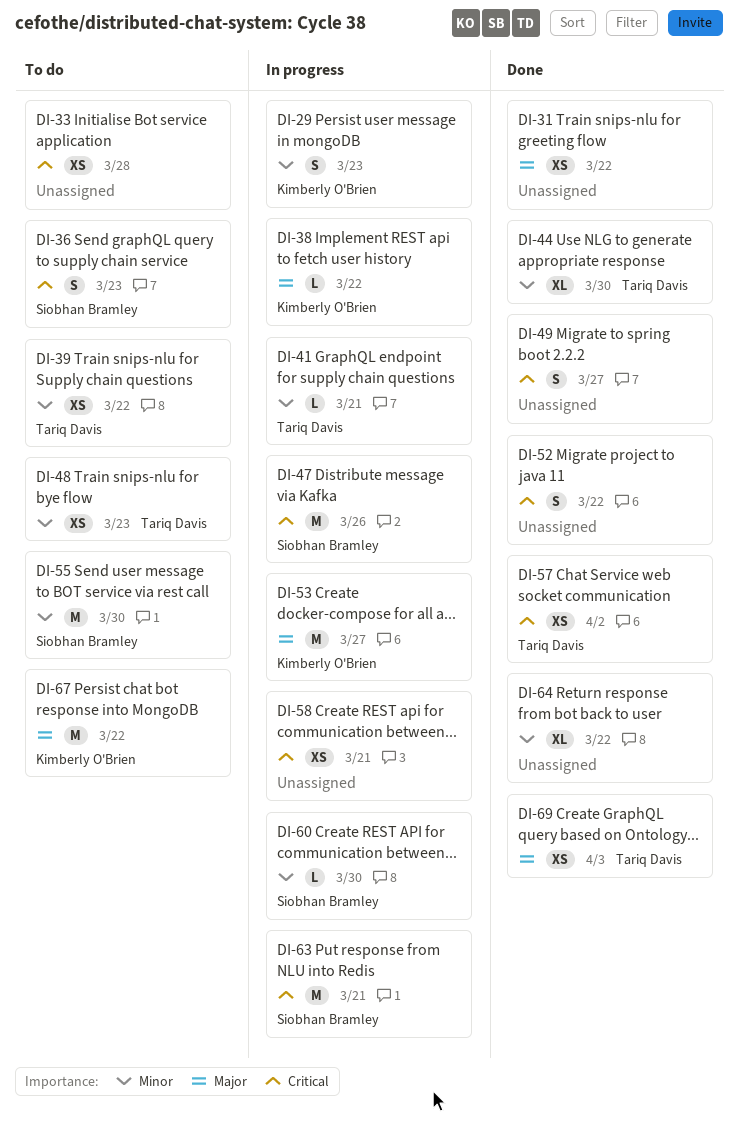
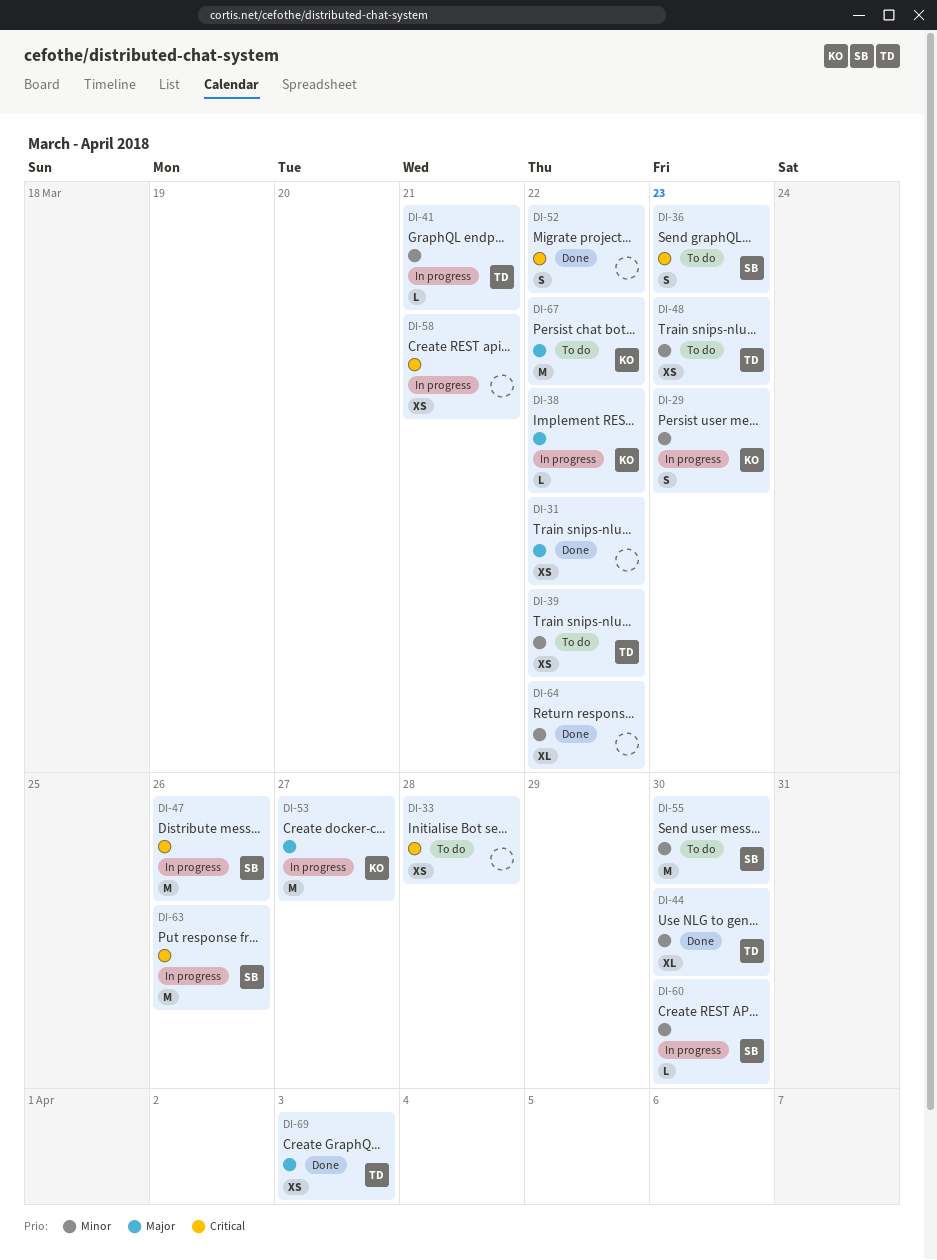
DI-49: present -> none
DI-57: present -> none
DI-63, due: Mar 21 -> Mar 26

